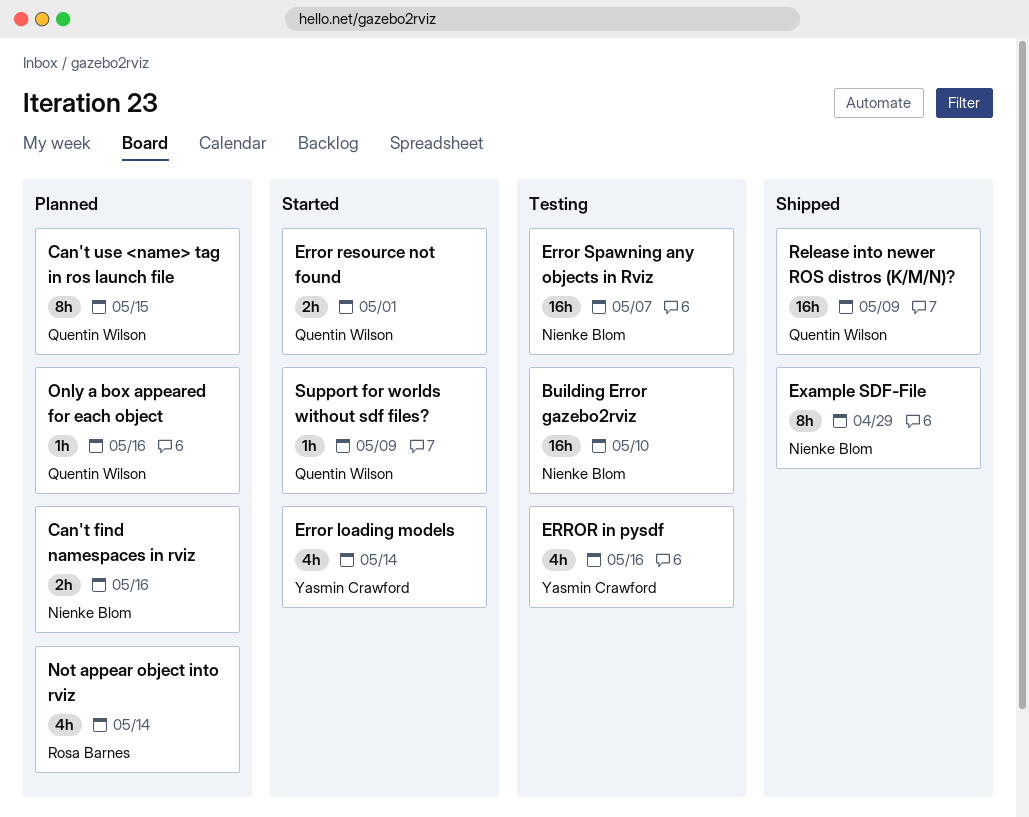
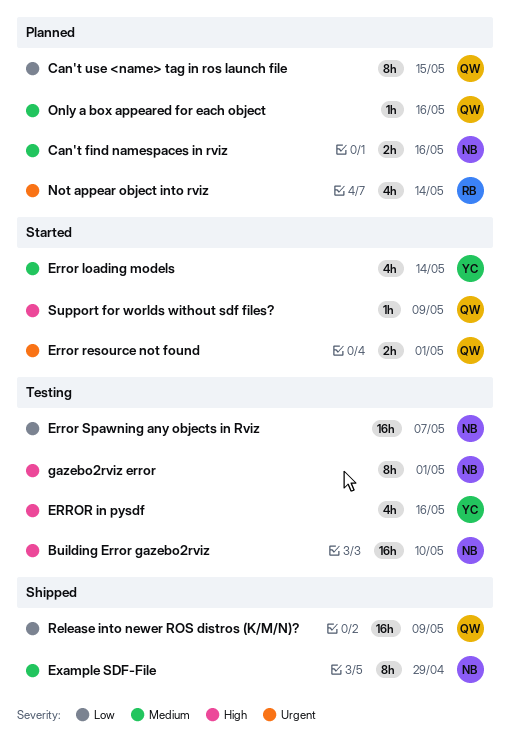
gazebo2rviz error: none -> present

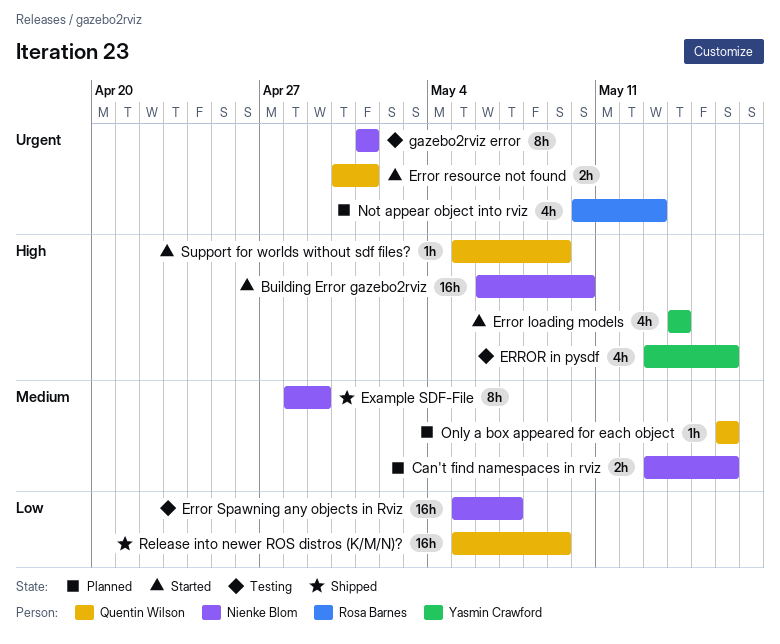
Building Error gazebo2rviz, status: Testing -> Started
Can't use <name> tag in ros launch file: present -> none
Error loading models, priority: Medium -> High
gazebo2rviz error, priority: High -> Urgent
Not appear object into rviz, due: May 14 -> May 13

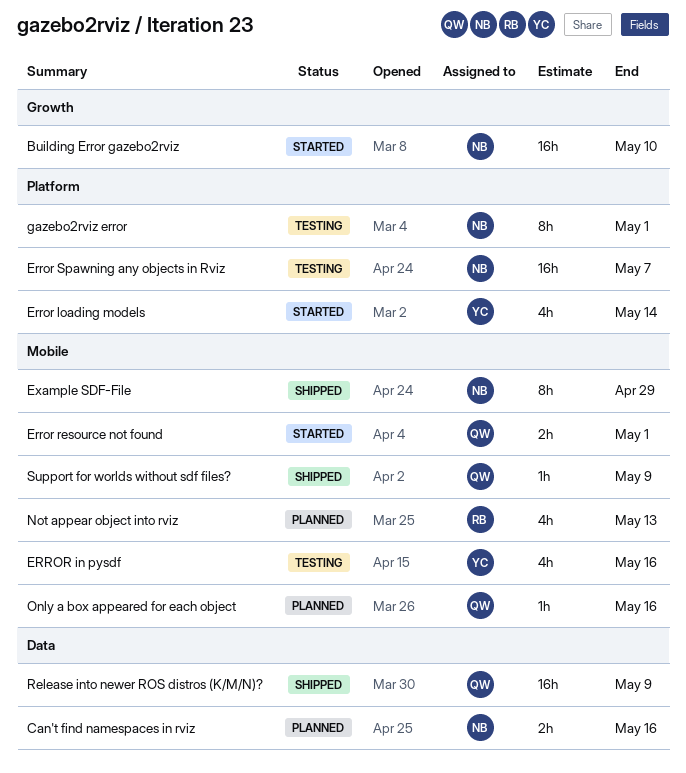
Support for worlds without sdf files?, status: Started -> Shipped

